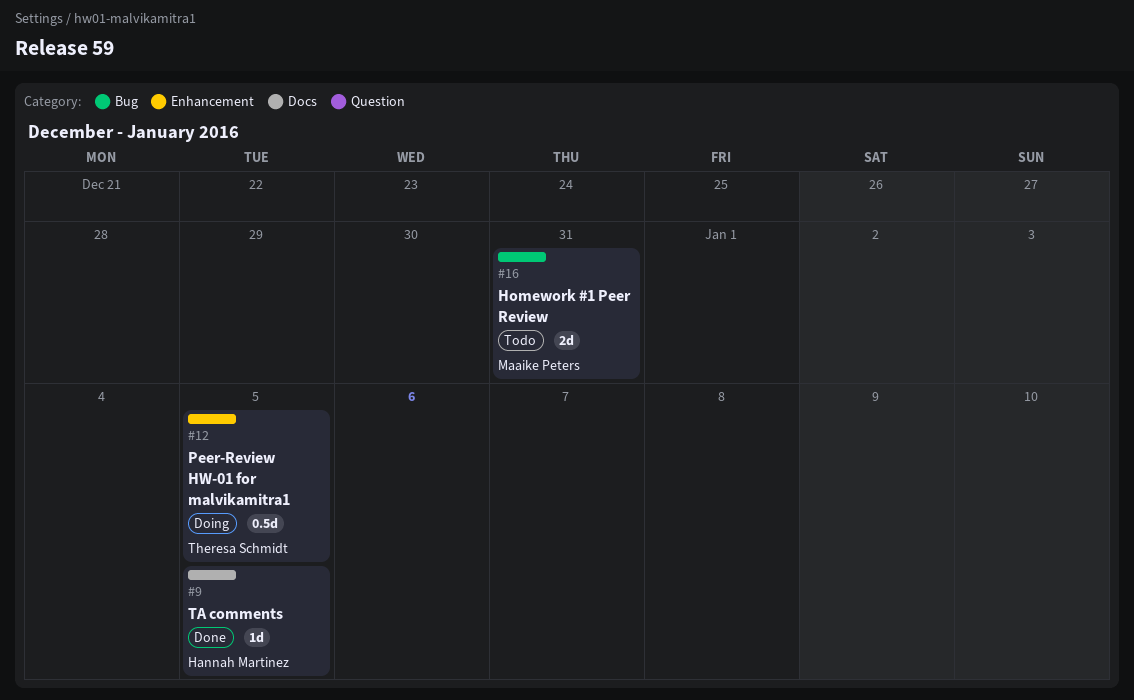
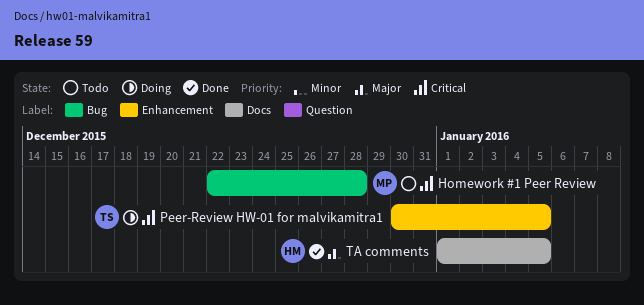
Homework #1 Peer Review, due: Dec 31 -> Dec 28

